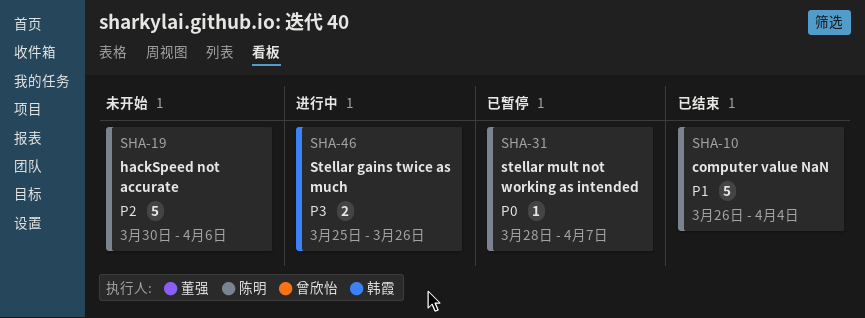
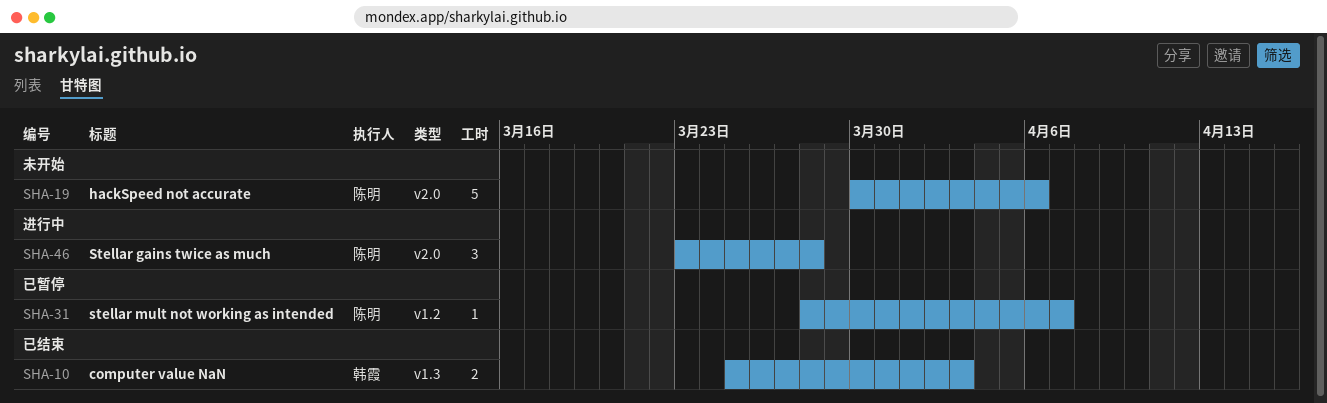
SHA-10, owner: 陈明 -> 韩霞
SHA-10, estimate: 5 -> 2
SHA-10, start: Mar 26 -> Mar 25
SHA-10, due: Apr 4 -> Apr 3
SHA-46, owner: 韩霞 -> 陈明
SHA-46, estimate: 2 -> 3
SHA-46, start: Mar 25 -> Mar 23
SHA-46, due: Mar 26 -> Mar 28

